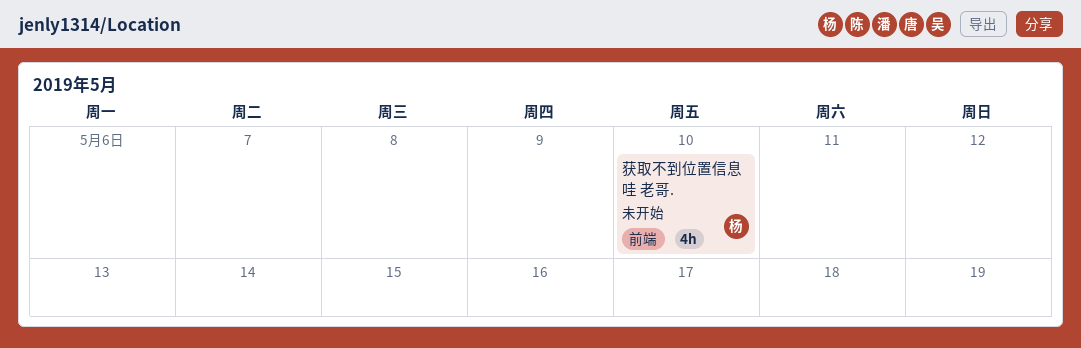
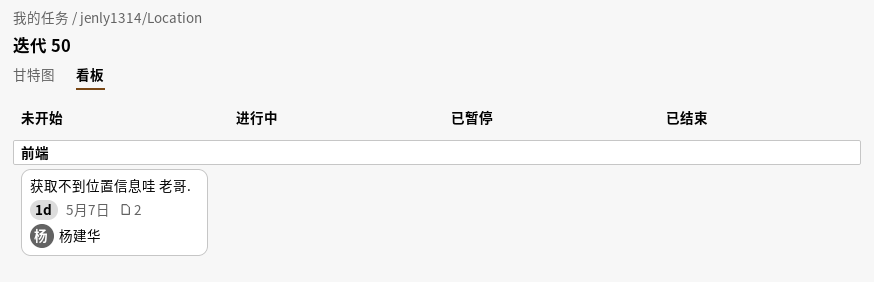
获取不到位置信息哇 老哥., estimate: 4h -> 1d
获取不到位置信息哇 老哥., due: May 10 -> May 7

